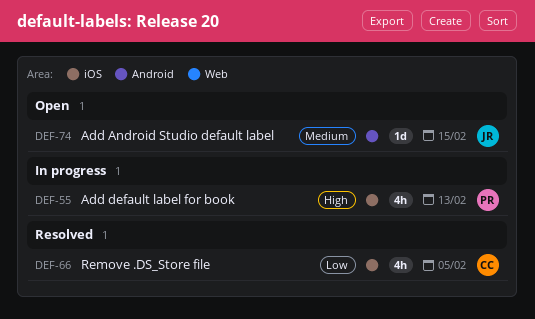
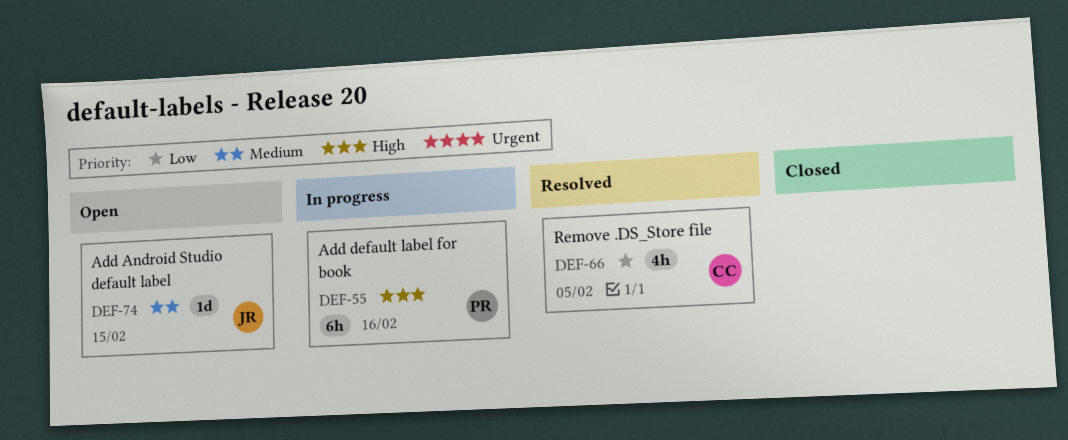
DEF-55, estimate: 4h -> 6h
DEF-55, due: Feb 13 -> Feb 16

